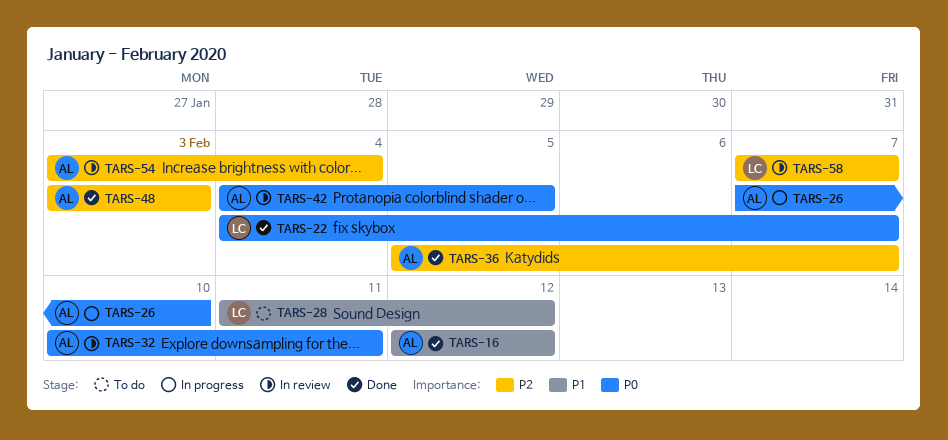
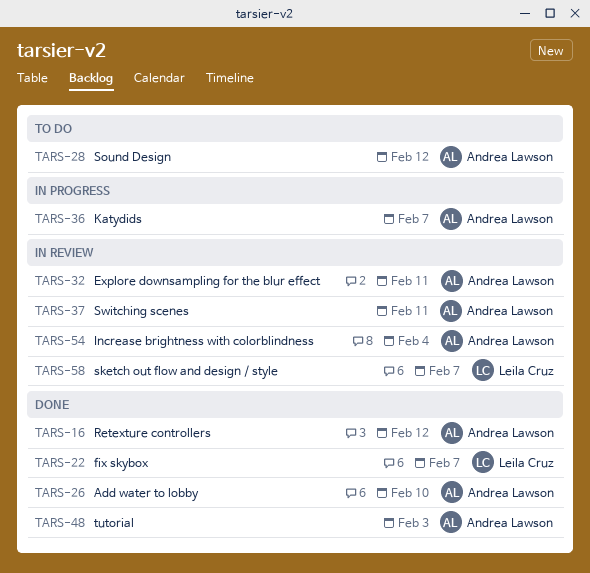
TARS-26, status: In progress -> Done
TARS-28, owner: Leila Cruz -> Andrea Lawson
TARS-36, status: Done -> In progress
TARS-37: none -> present
TARS-42: present -> none

